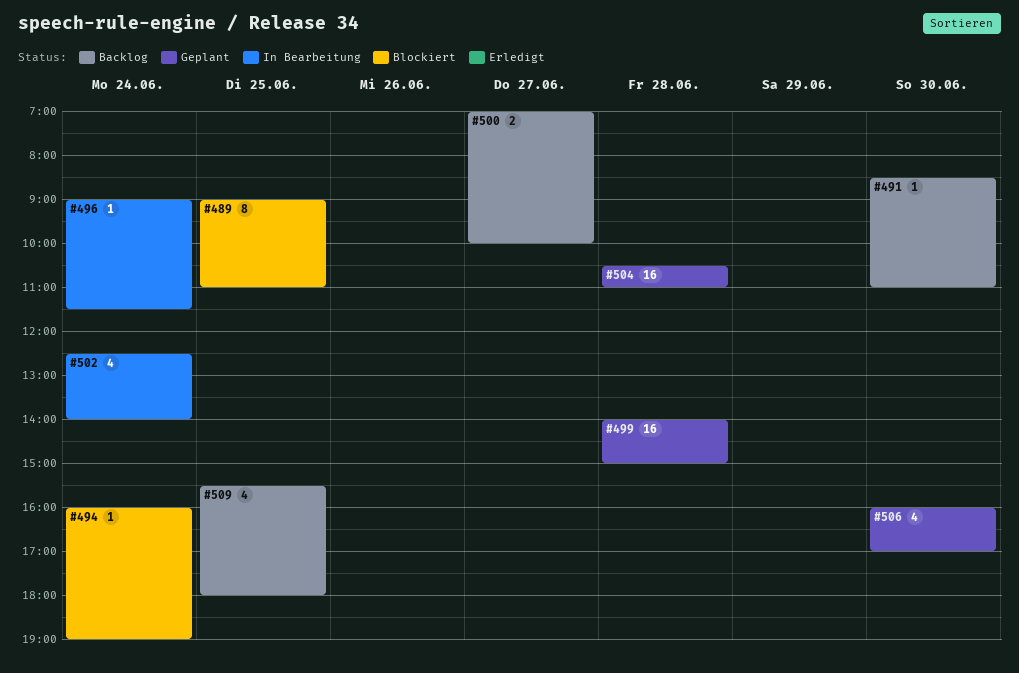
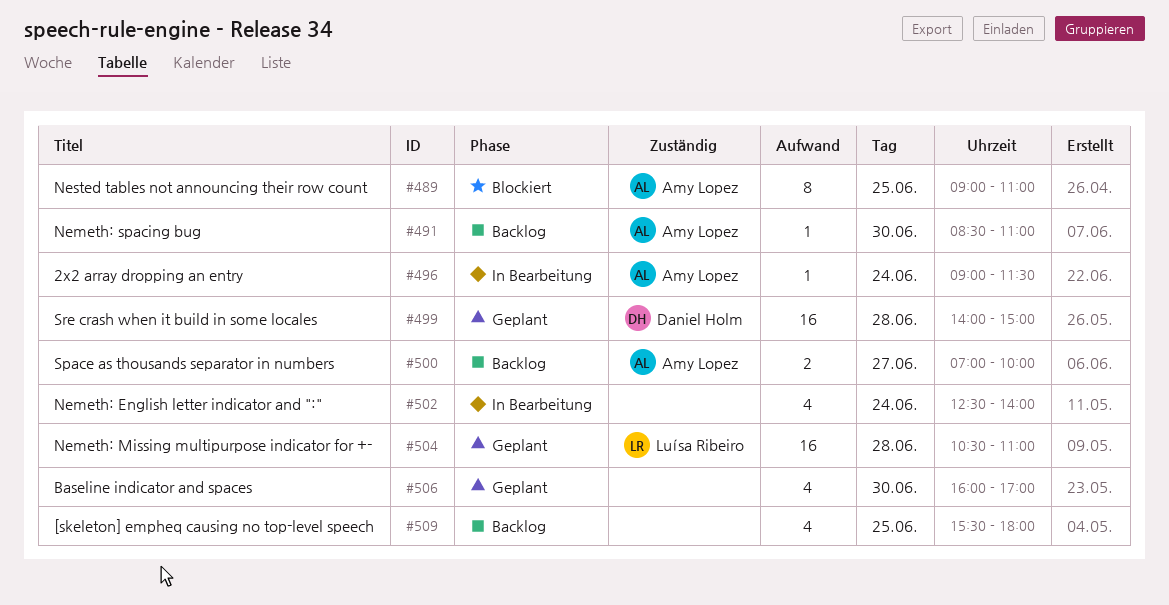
#494: present -> none

